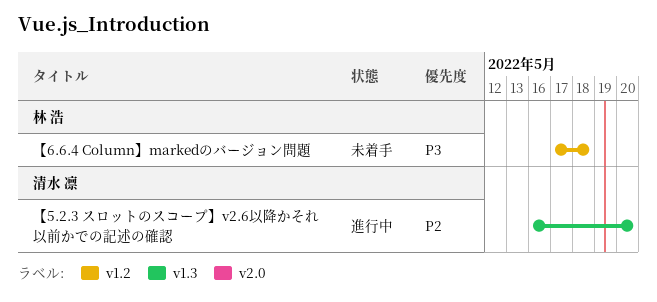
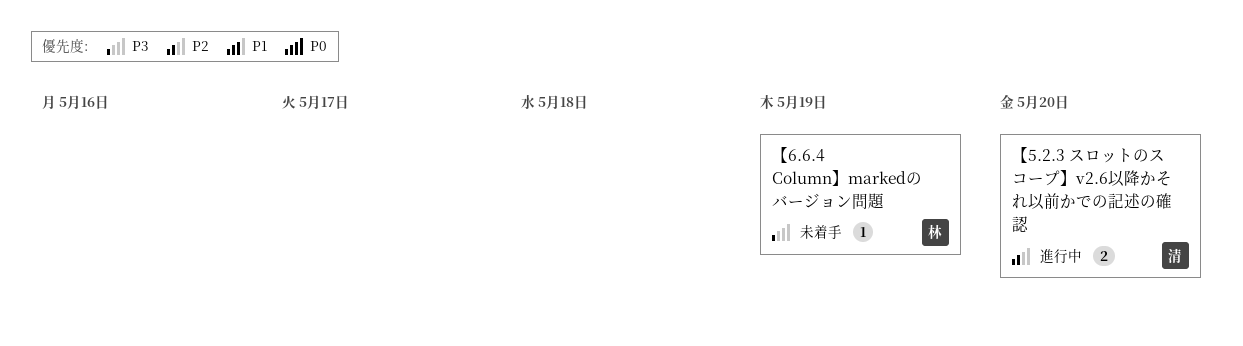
【6.6.4 Column】markedのバージョン問題, due: May 18 -> May 19

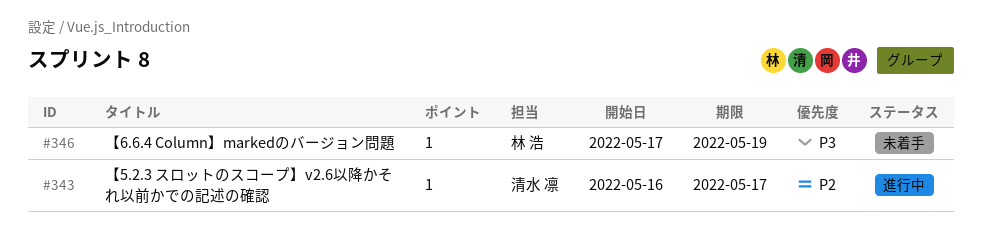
【5.2.3 スロットのスコープ】v2.6以降かそれ以前かでの記述の確認, estimate: 2 -> 1
【5.2.3 スロットのスコープ】v2.6以降かそれ以前かでの記述の確認, due: May 20 -> May 17

